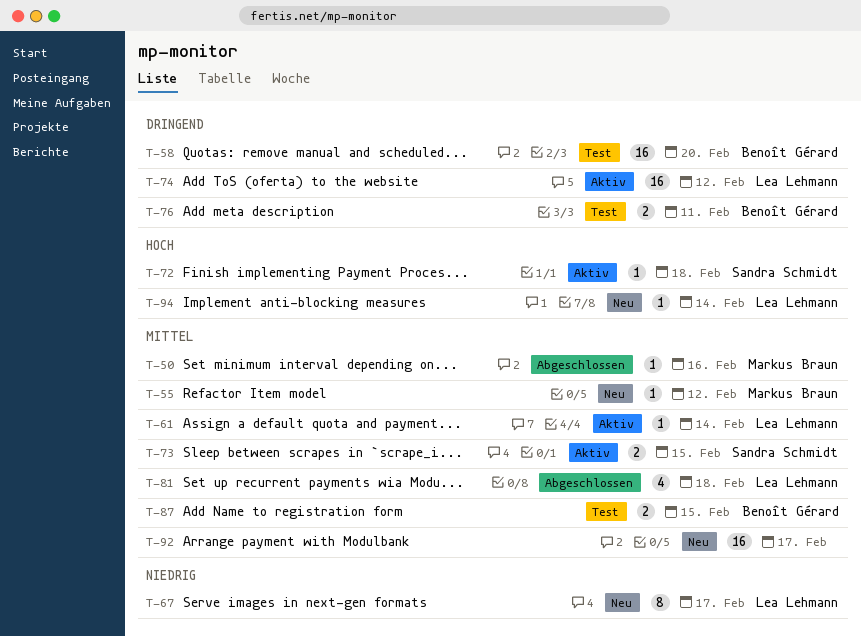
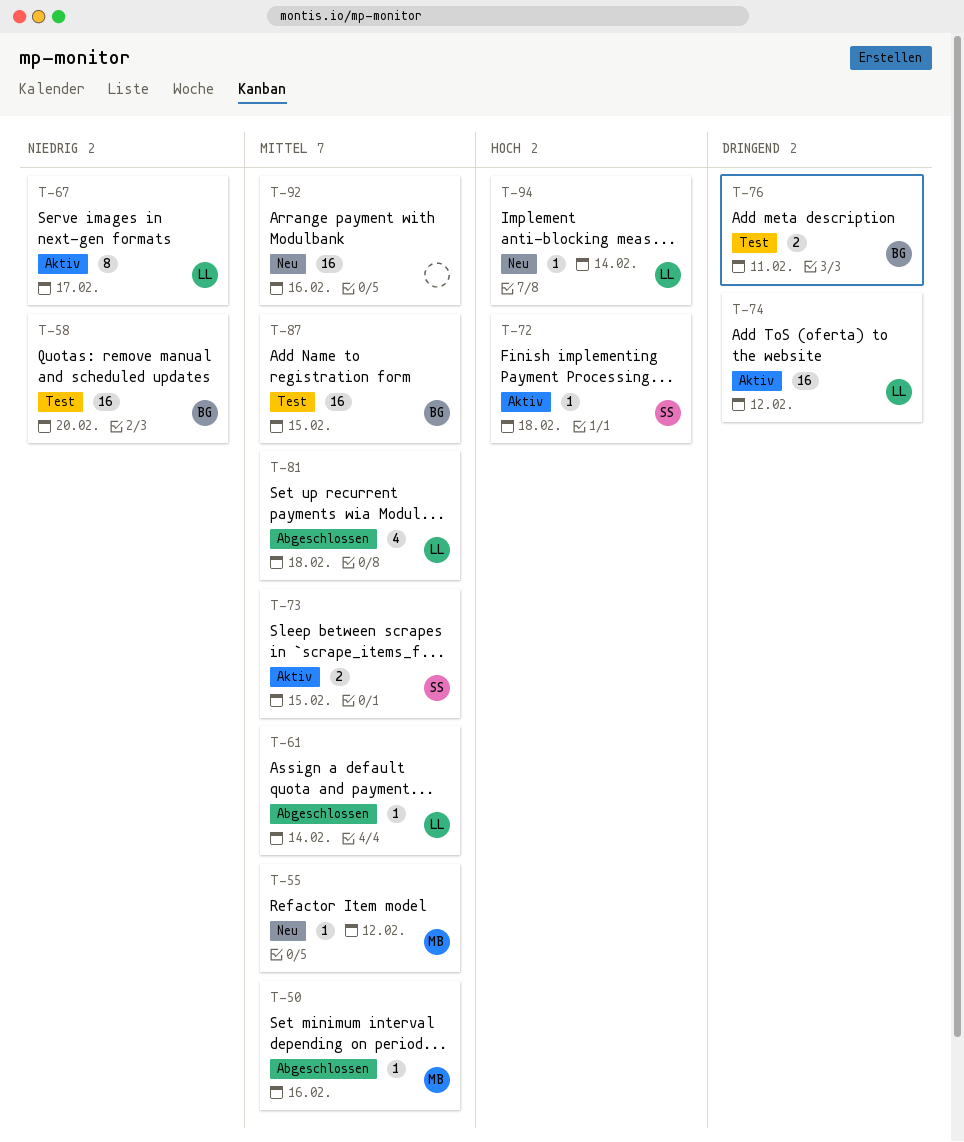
T-58, priority: Dringend -> Niedrig
T-61, status: Aktiv -> Abgeschlossen
T-67, status: Neu -> Aktiv
T-87, estimate: 2 -> 16
T-92, due: Feb 17 -> Feb 16

